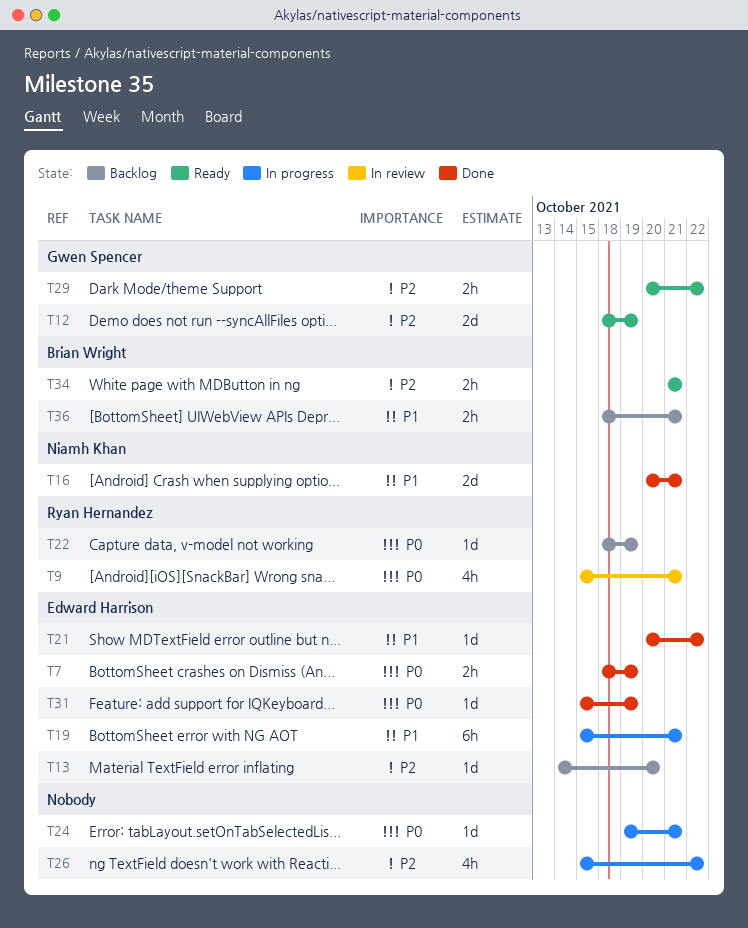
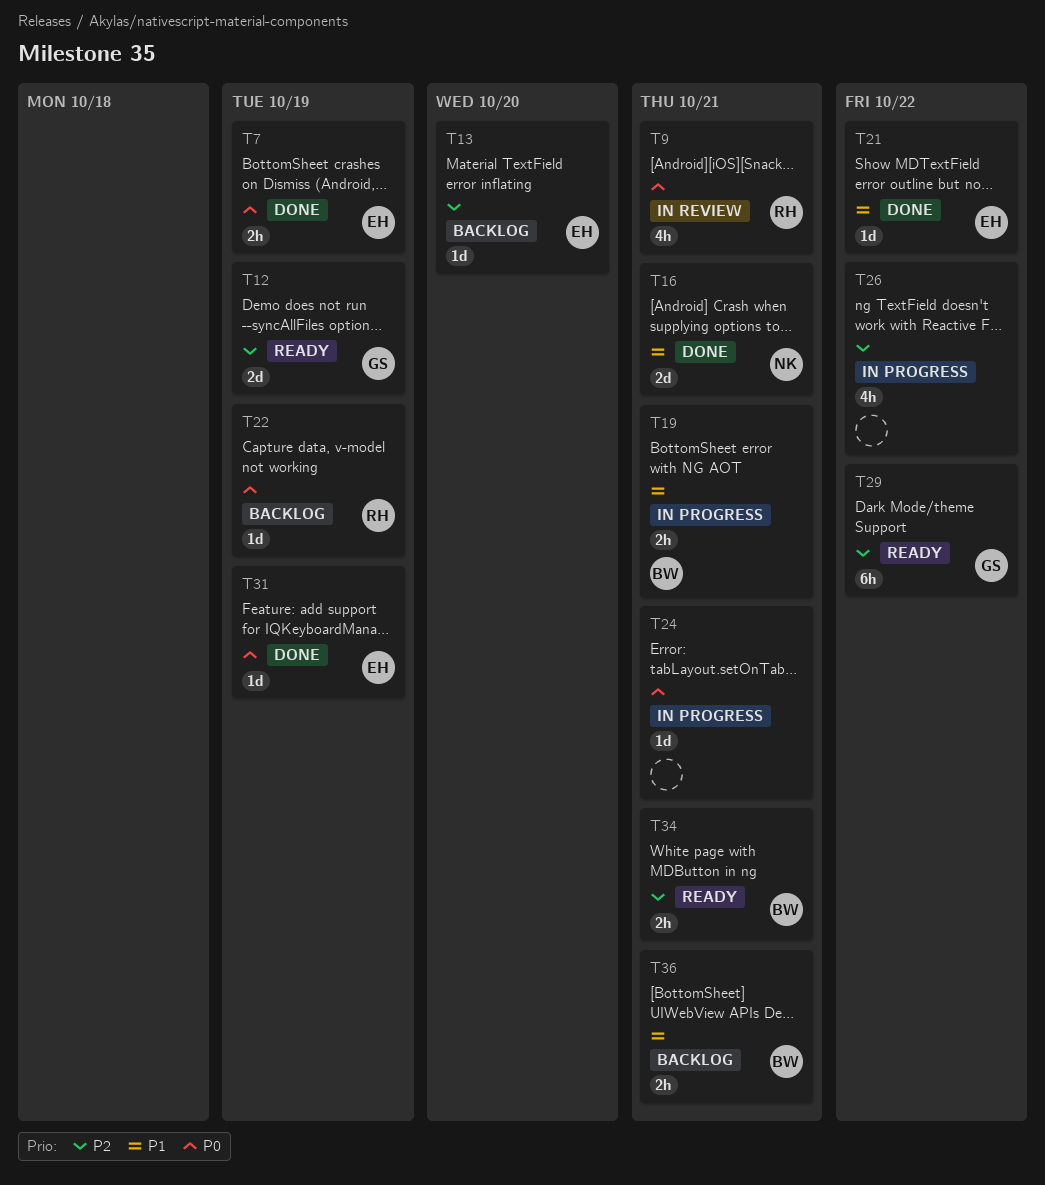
T19, owner: Edward Harrison -> Brian Wright
T19, estimate: 6h -> 2h
T29, estimate: 2h -> 6h

